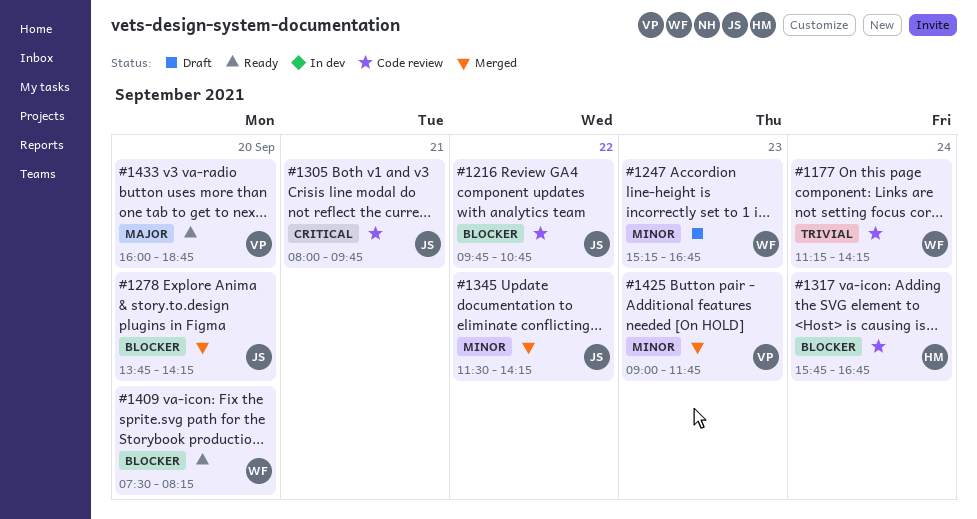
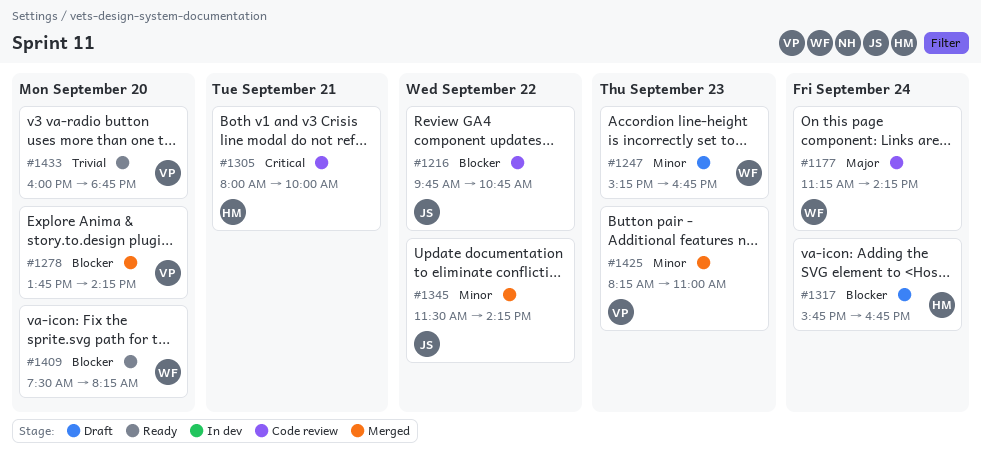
#1177, priority: Trivial -> Major
#1278, owner: JS -> VP
#1305, owner: JS -> HM
#1305, ends: 09:45 -> 10:00
#1317, status: Code review -> Draft
#1425, begins: 09:00 -> 08:15
#1425, ends: 11:45 -> 11:00
#1433, priority: Major -> Trivial

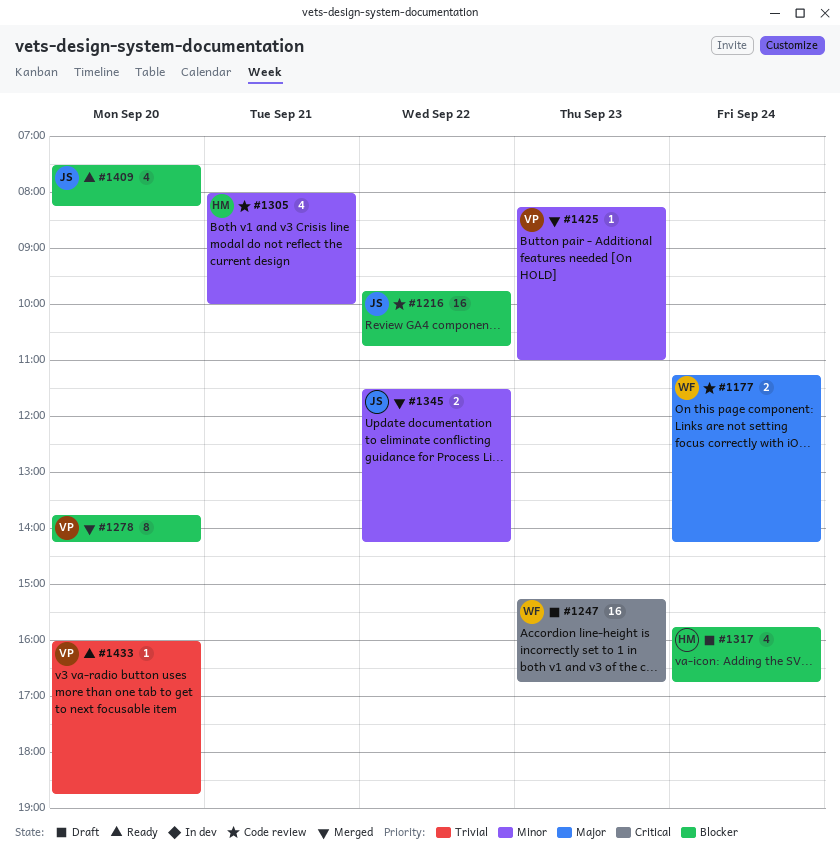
#1247, priority: Minor -> Critical
#1305, priority: Critical -> Minor
#1409, owner: WF -> JS

